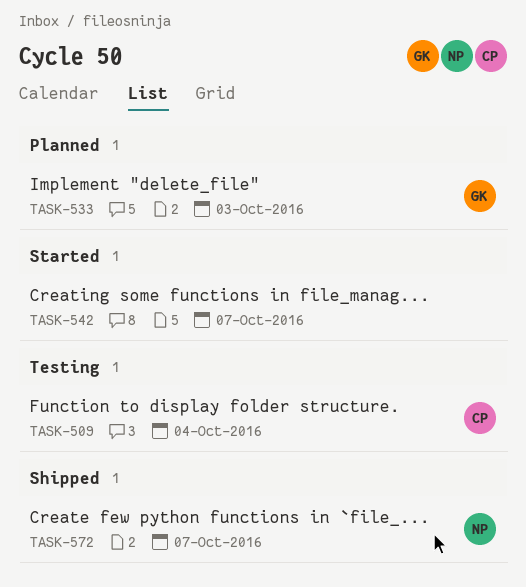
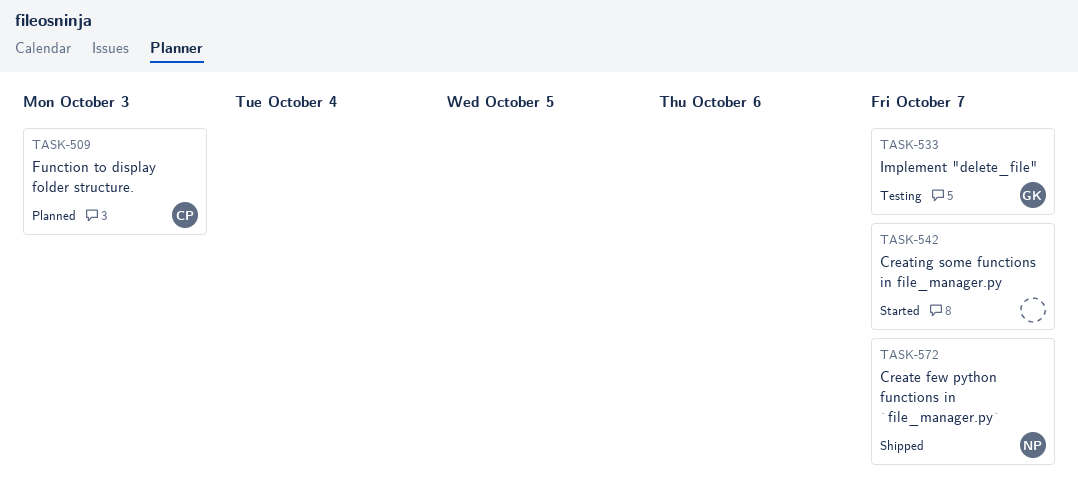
TASK-509, status: Testing -> Planned
TASK-509, due: Oct 4 -> Oct 3
TASK-533, status: Planned -> Testing
TASK-533, due: Oct 3 -> Oct 7

